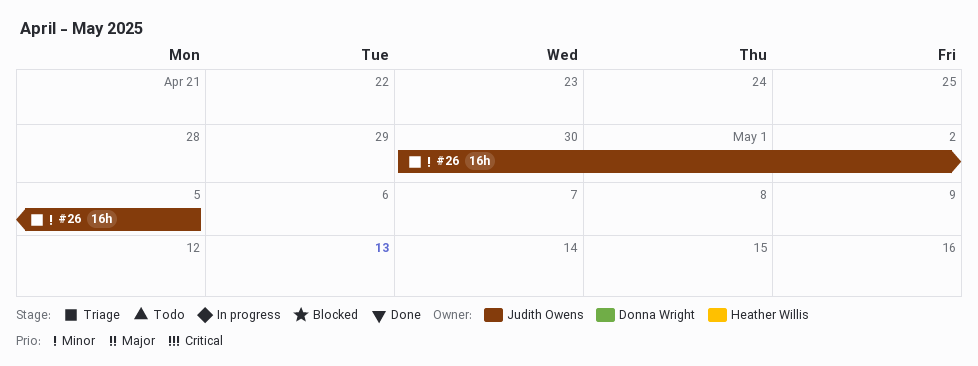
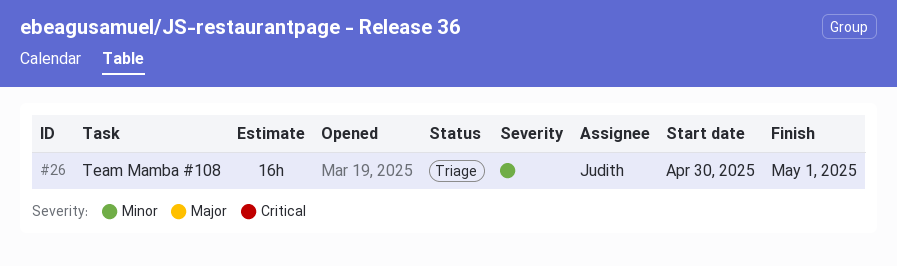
#26, due: May 5 -> May 1

